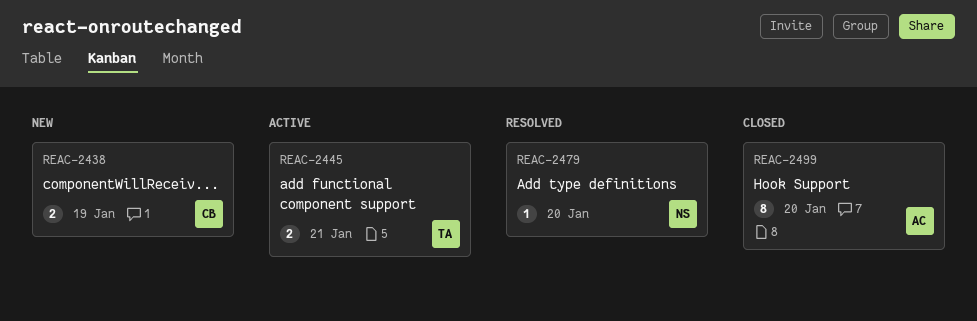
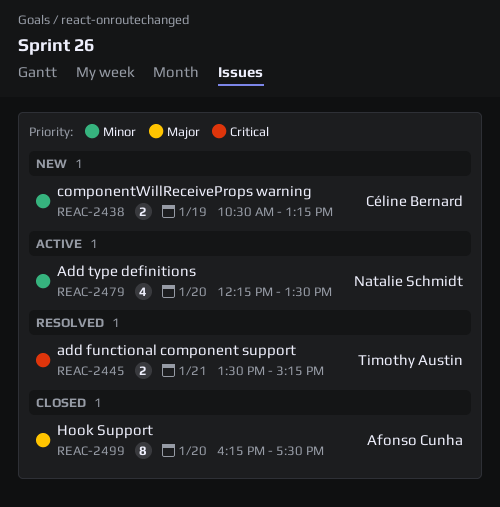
REAC-2445, status: Active -> Resolved
REAC-2479, status: Resolved -> Active
REAC-2479, estimate: 1 -> 4

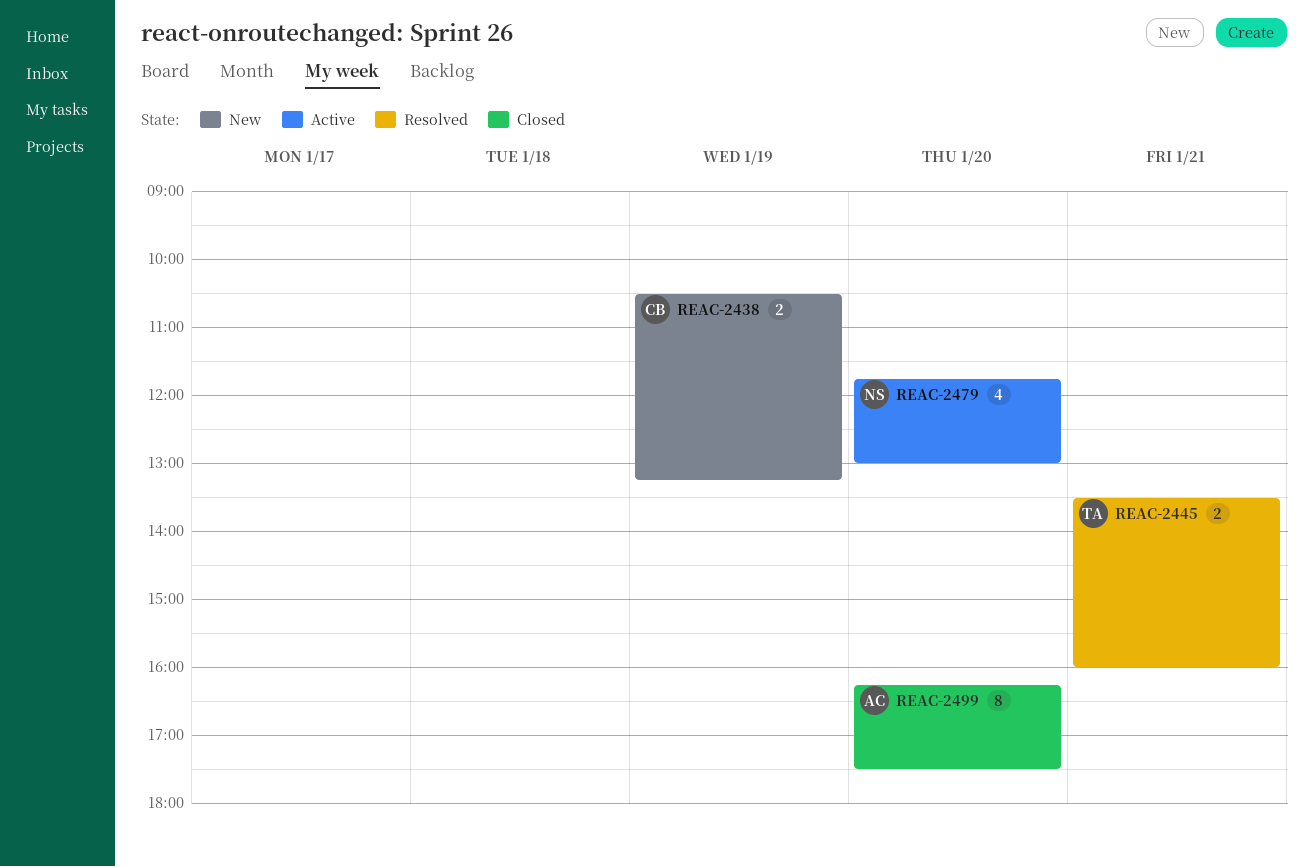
REAC-2445, ends: 15:15 -> 16:00
REAC-2479, begins: 12:15 -> 11:45
REAC-2479, ends: 13:30 -> 13:00

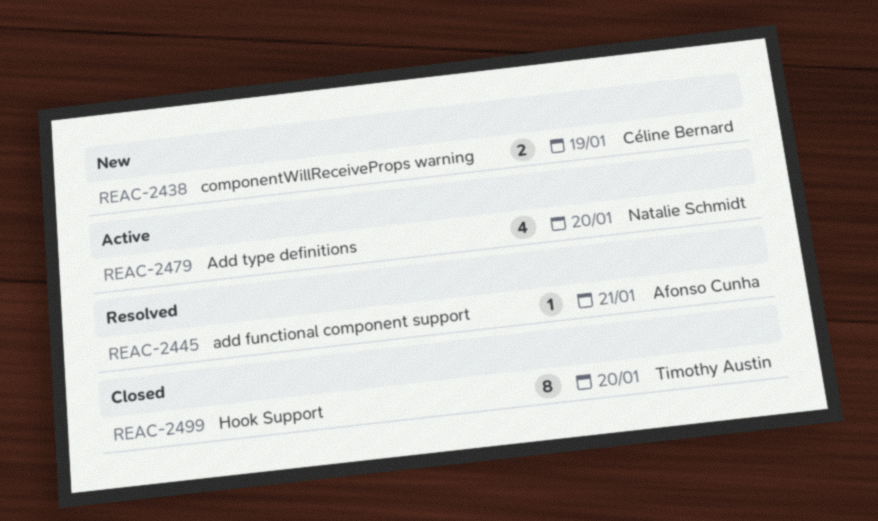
REAC-2445, owner: Timothy Austin -> Afonso Cunha
REAC-2445, estimate: 2 -> 1
REAC-2499, owner: Afonso Cunha -> Timothy Austin

